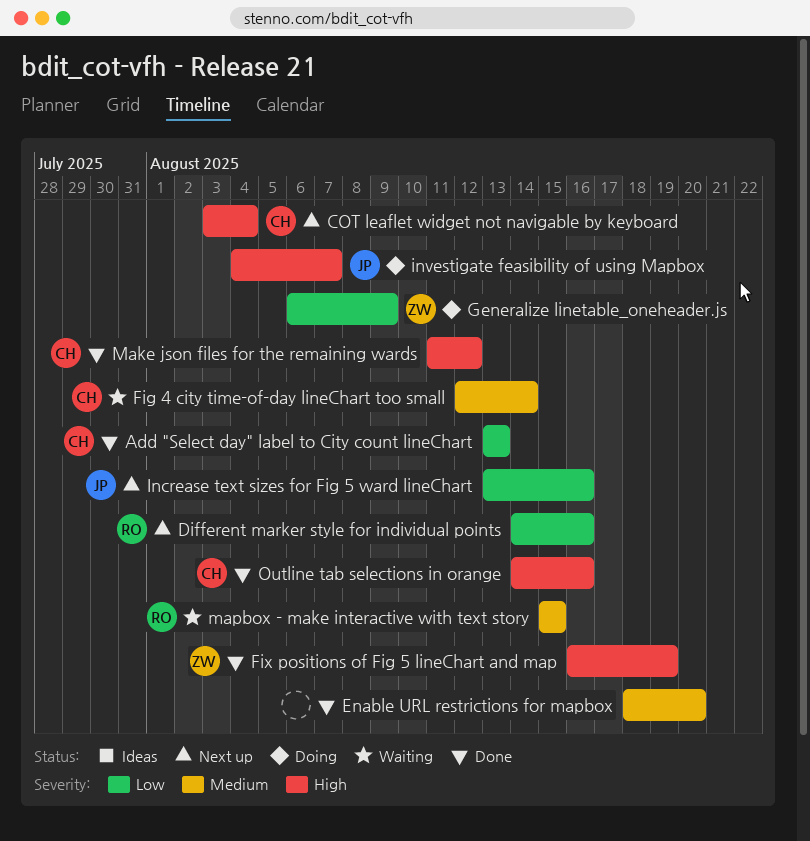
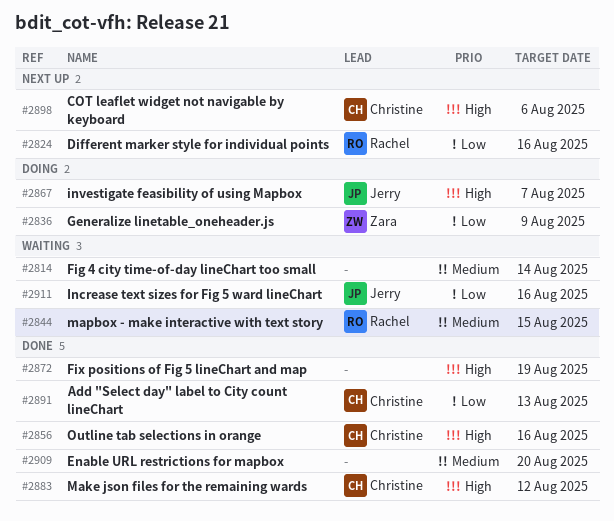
COT leaflet widget not navigable by keyboard, due: Aug 4 -> Aug 6
Fig 4 city time-of-day lineChart too small, owner: Christine -> none
Fix positions of Fig 5 lineChart and map, owner: Zara -> none
Increase text sizes for Fig 5 ward lineChart, status: Next up -> Waiting

